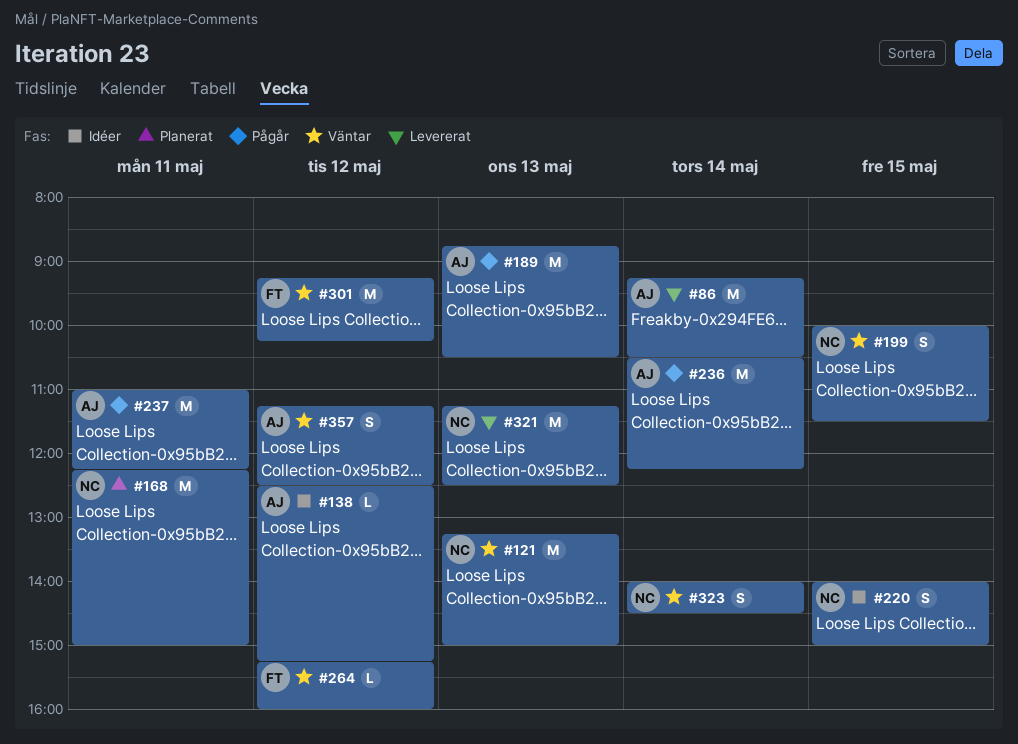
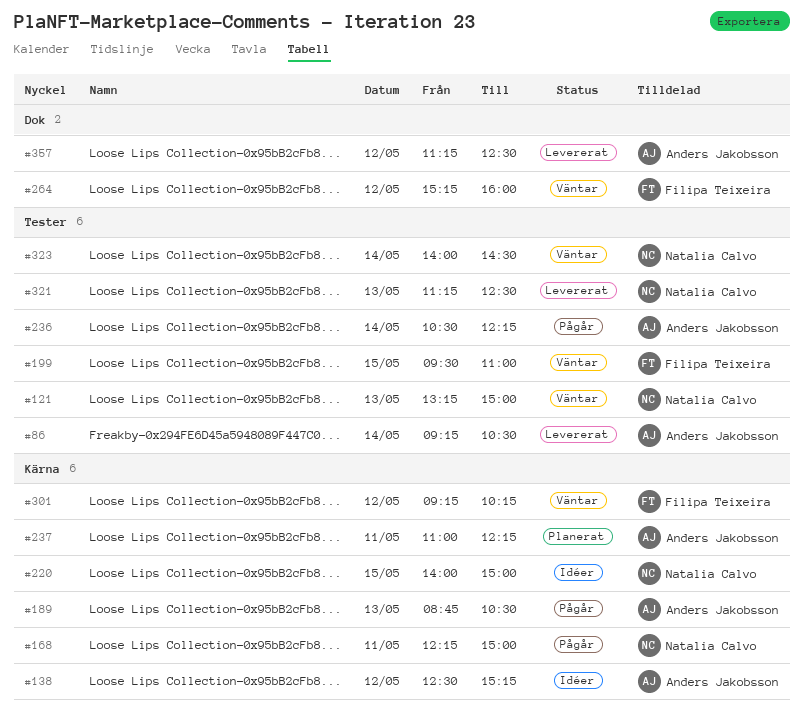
#168, status: Planerat -> Pågår
#199, owner: Natalia Calvo -> Filipa Teixeira
#199, begins: 10:00 -> 09:30
#199, ends: 11:30 -> 11:00
#237, status: Pågår -> Planerat
#357, status: Väntar -> Levererat

